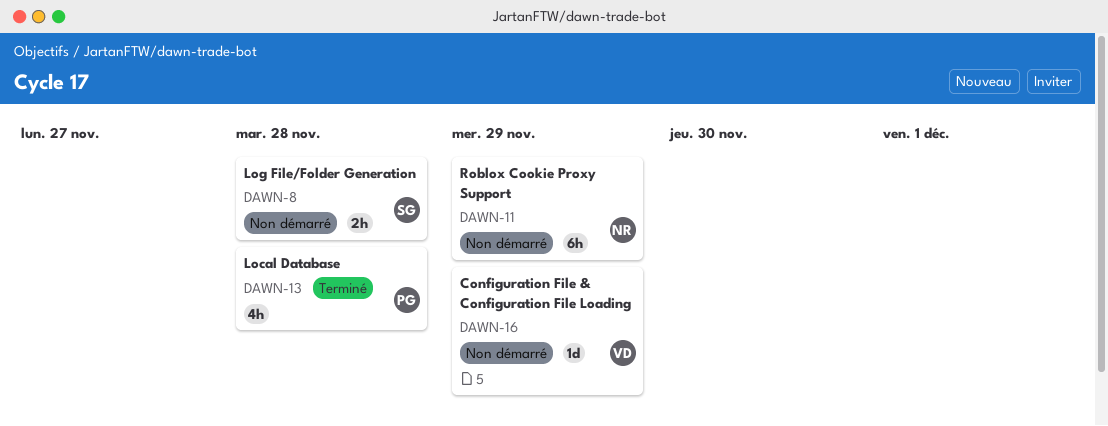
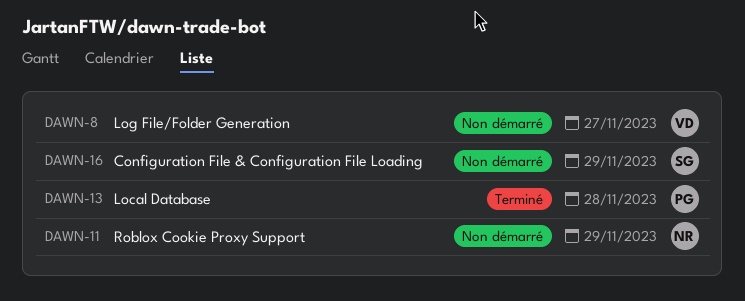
DAWN-8, owner: SG -> VD
DAWN-8, due: Nov 28 -> Nov 27
DAWN-16, owner: VD -> SG

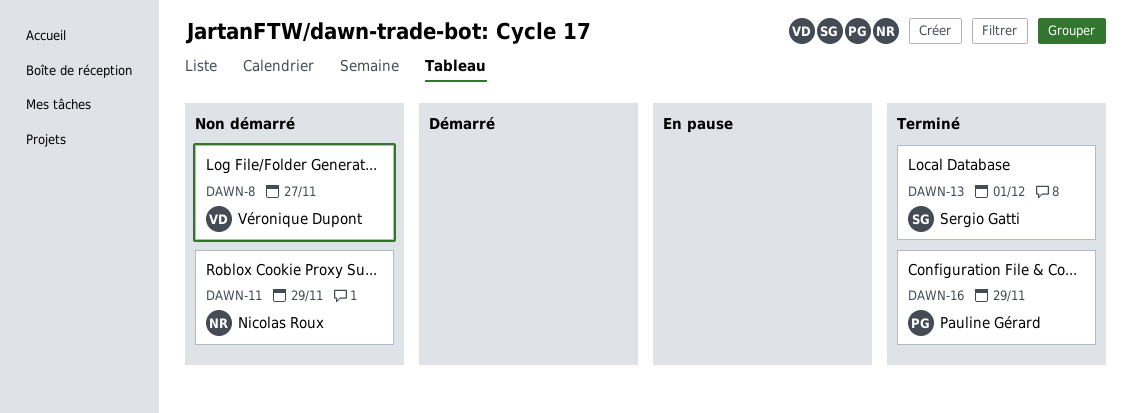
DAWN-13, owner: Pauline Gérard -> Sergio Gatti
DAWN-13, due: Nov 28 -> Dec 1
DAWN-16, status: Non démarré -> Terminé
DAWN-16, owner: Sergio Gatti -> Pauline Gérard

